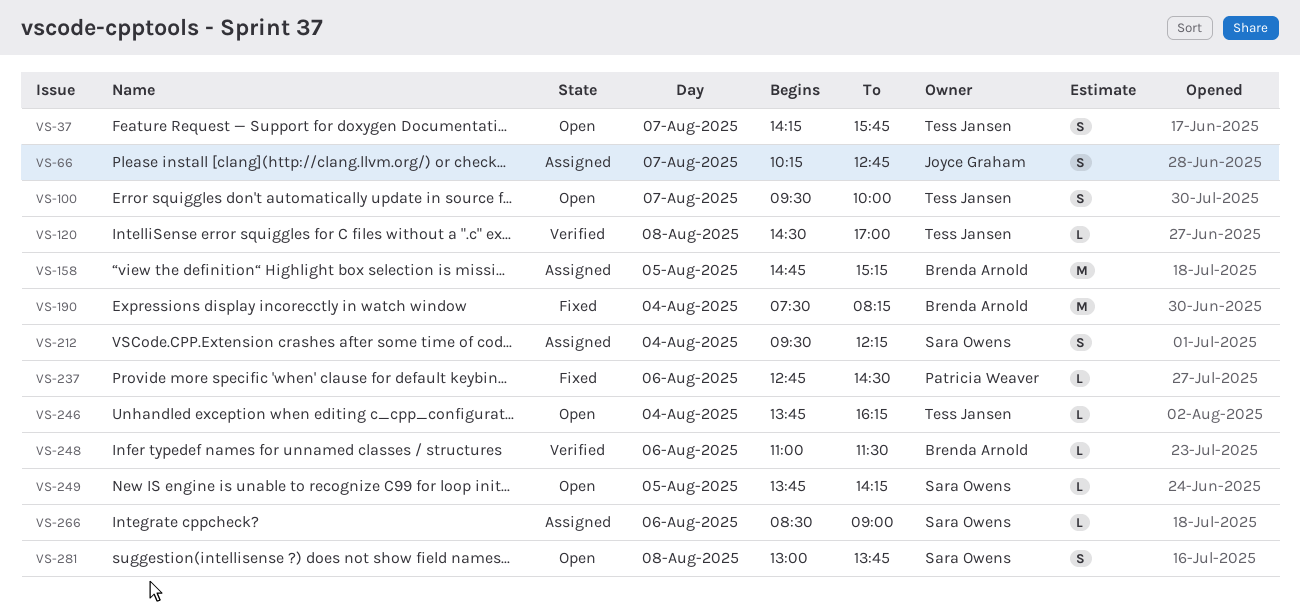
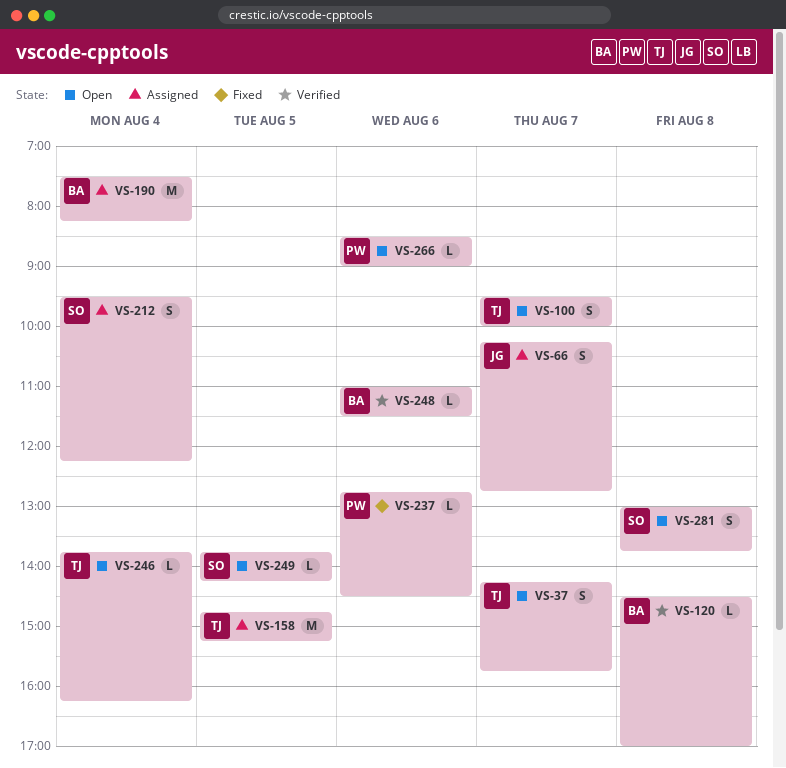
VS-120, owner: Tess Jansen -> Brenda Arnold
VS-158, owner: Brenda Arnold -> Tess Jansen
VS-190, status: Fixed -> Assigned
VS-266, status: Assigned -> Open
VS-266, owner: Sara Owens -> Patricia Weaver

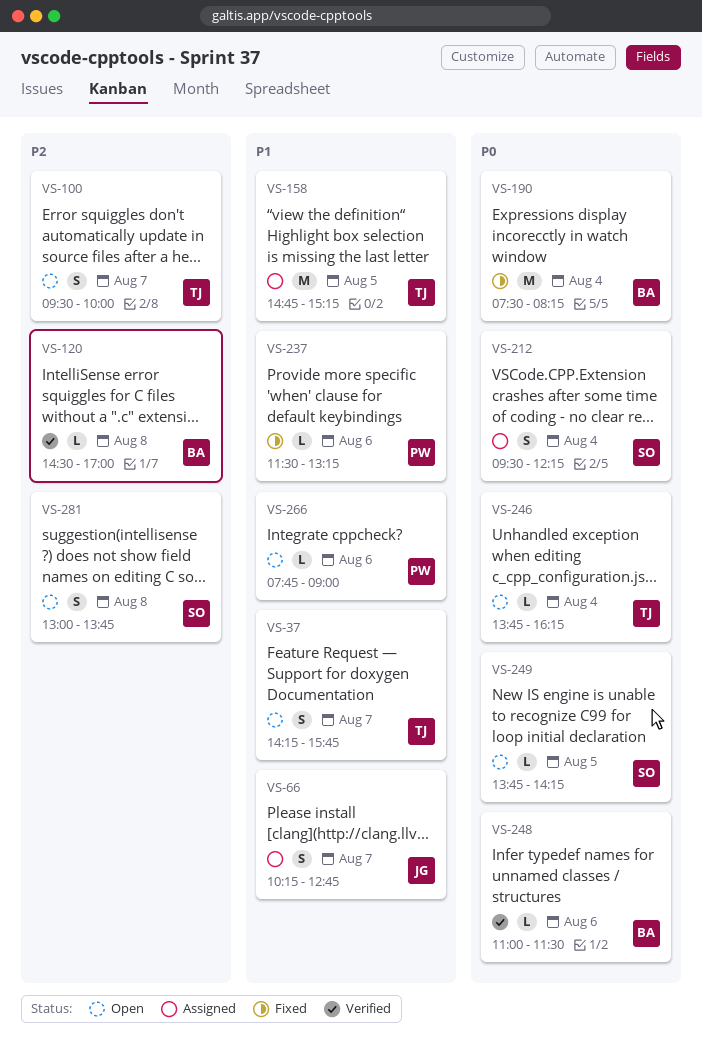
VS-190, status: Assigned -> Fixed
VS-237, begins: 12:45 -> 11:30
VS-237, ends: 14:30 -> 13:15
VS-266, begins: 08:30 -> 07:45

